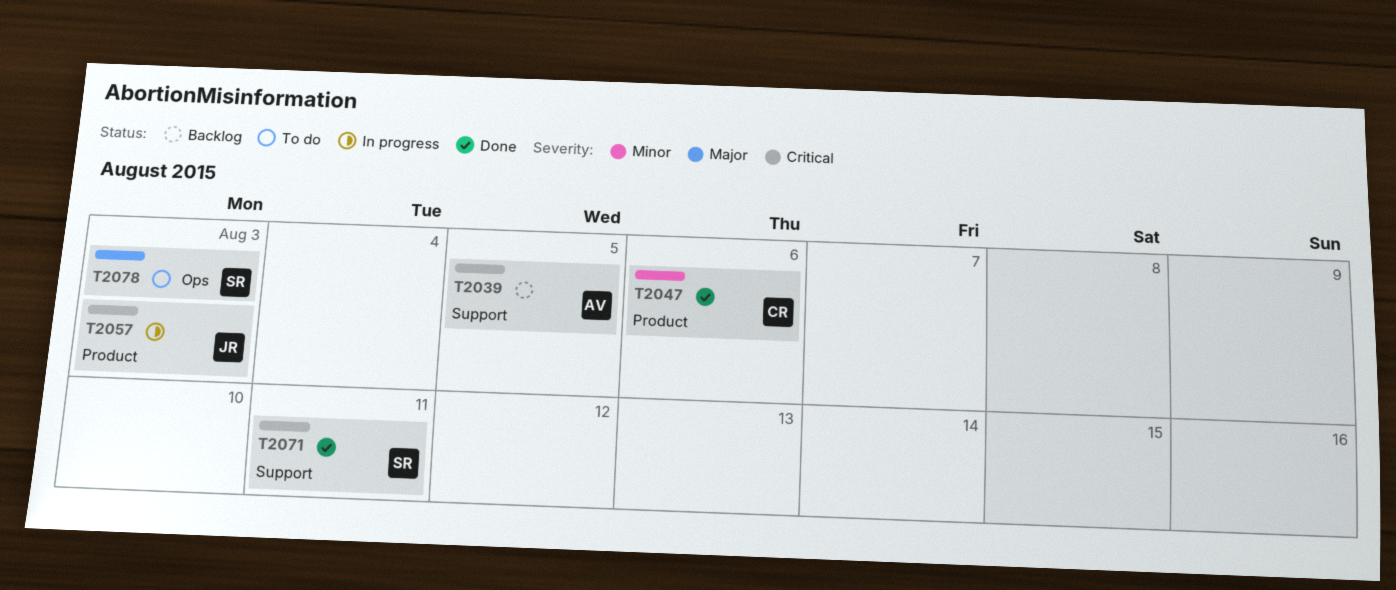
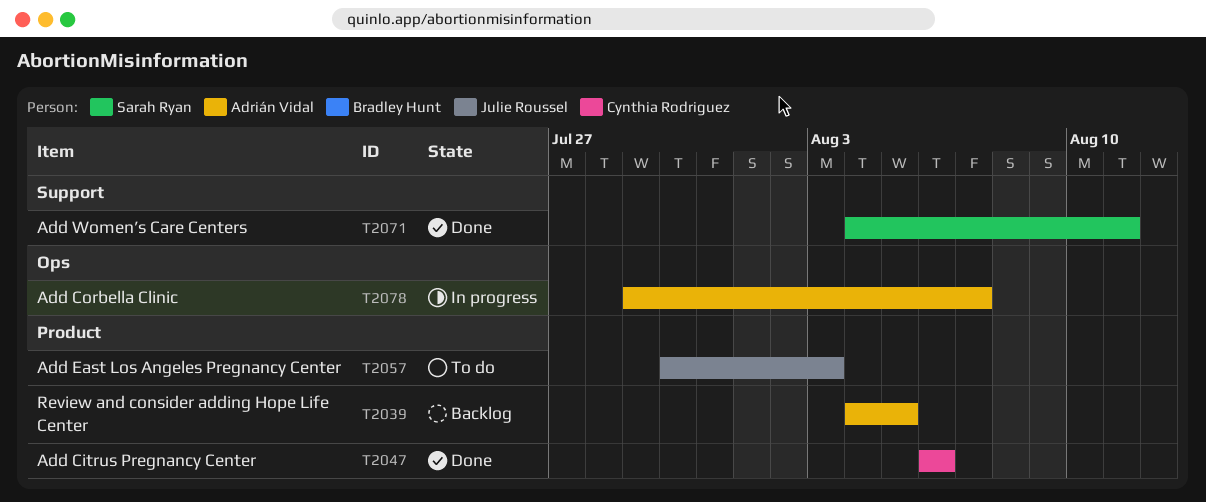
T2039, label: Support -> Product
T2057, status: In progress -> To do
T2078, status: To do -> In progress
T2078, owner: Sarah Ryan -> Adrián Vidal
T2078, due: Aug 3 -> Aug 7

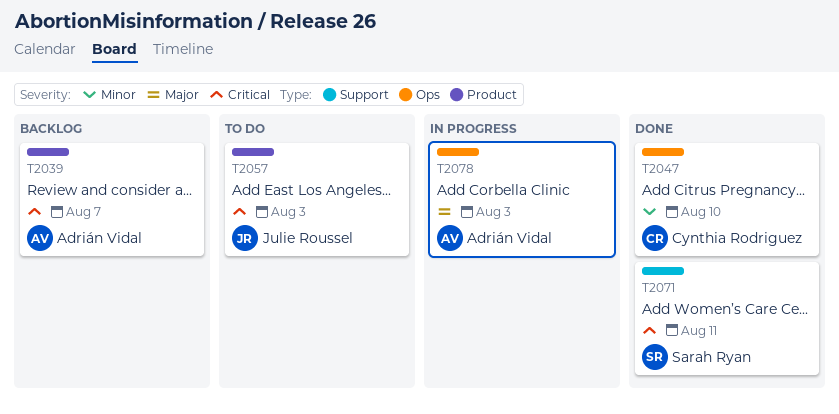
T2039, due: Aug 5 -> Aug 7
T2047, label: Product -> Ops
T2047, due: Aug 6 -> Aug 10
T2078, due: Aug 7 -> Aug 3

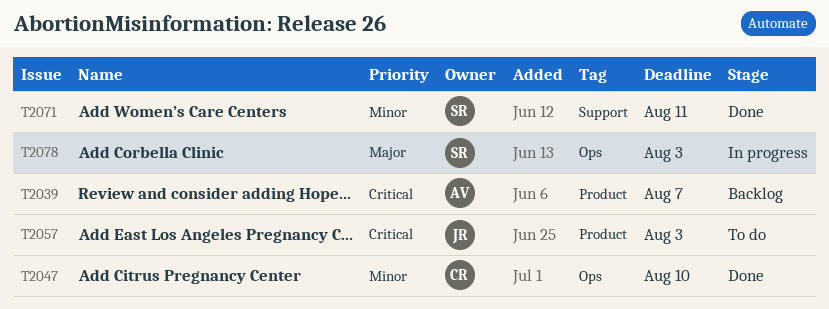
T2071, priority: Critical -> Minor
T2078, owner: Adrián Vidal -> Sarah Ryan

